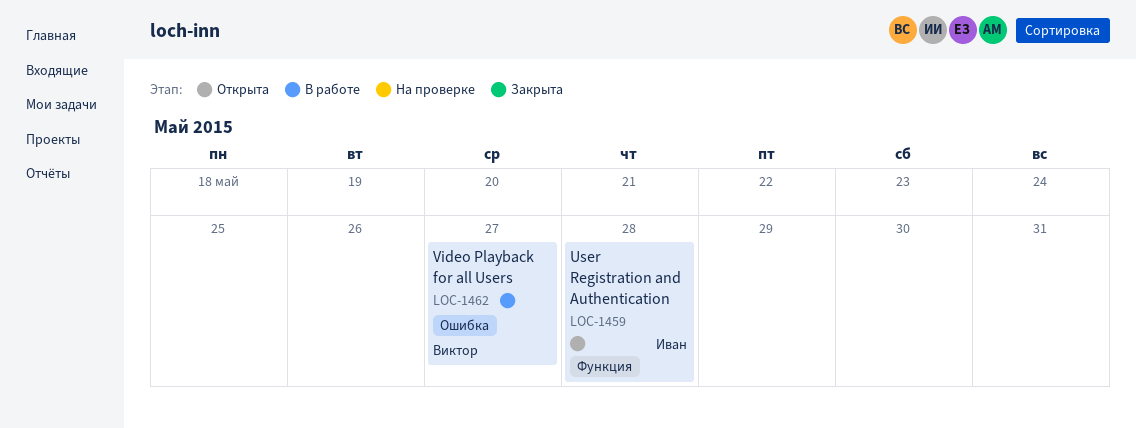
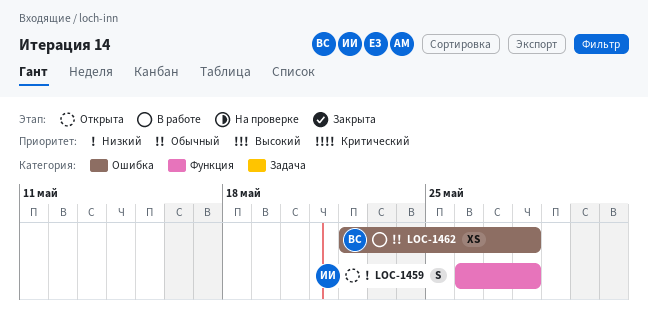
LOC-1462, due: May 27 -> May 28

